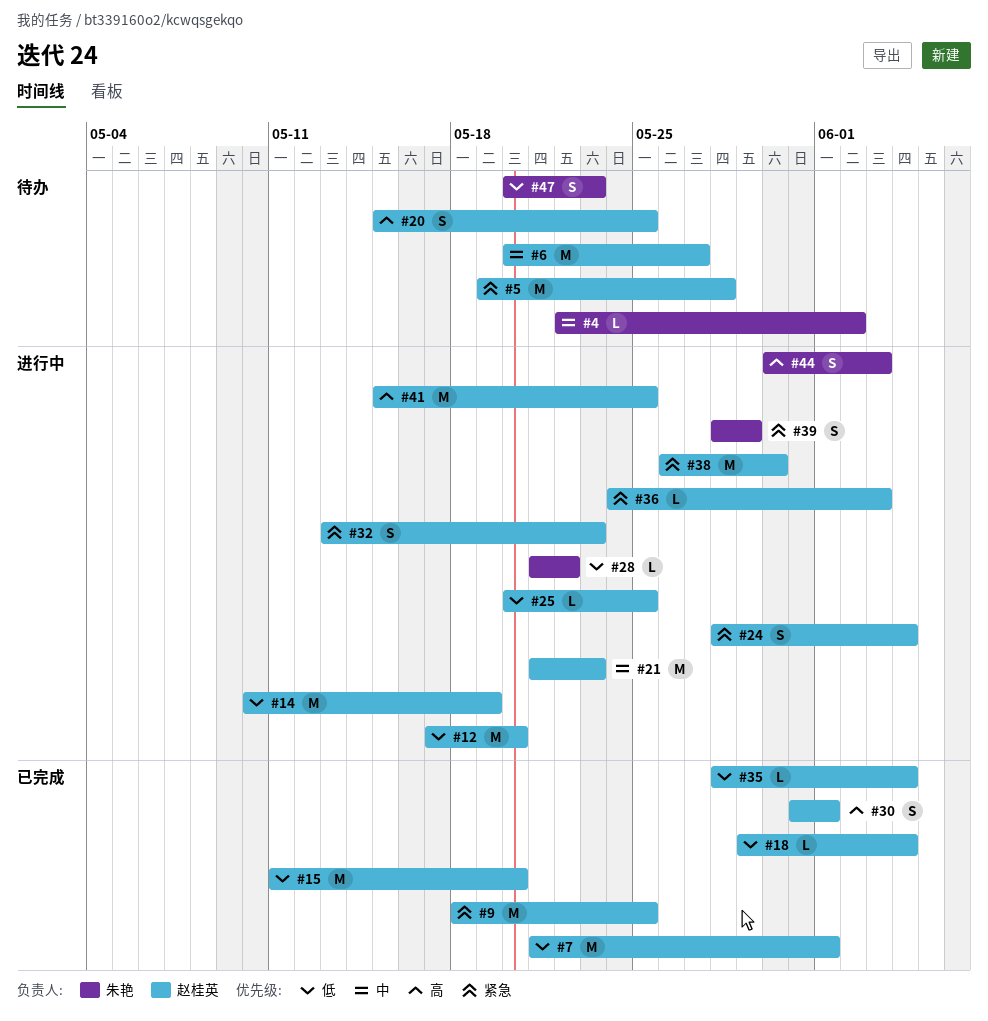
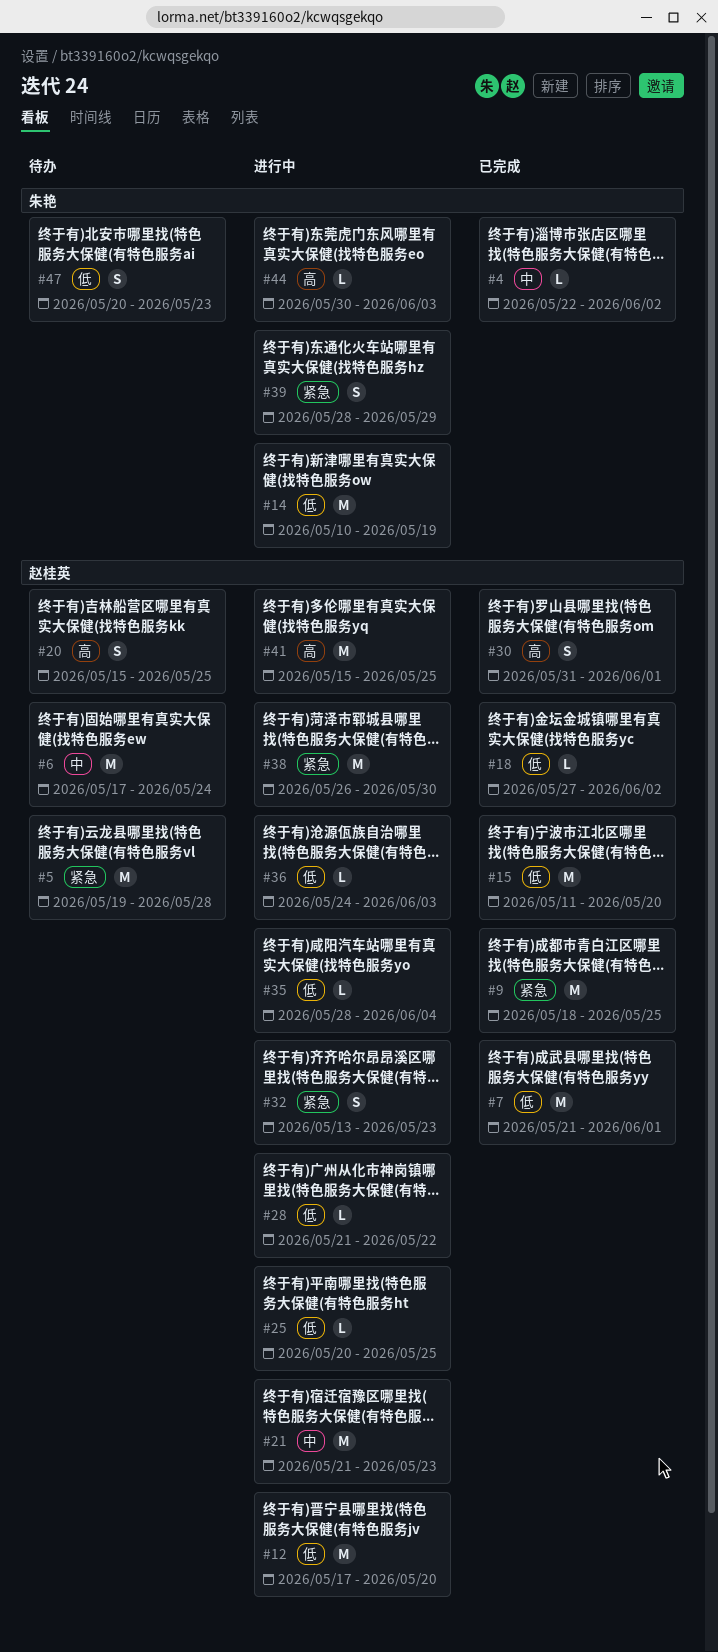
#4, status: 待办 -> 已完成
#6, start: May 20 -> May 17
#6, due: May 27 -> May 24
#14, owner: 赵桂英 -> 朱艳
#18, start: May 29 -> May 27
#18, due: Jun 4 -> Jun 2
#24: present -> none
#28, owner: 朱艳 -> 赵桂英
#35, status: 已完成 -> 进行中
#36, priority: 紧急 -> 低
#44, estimate: S -> L

